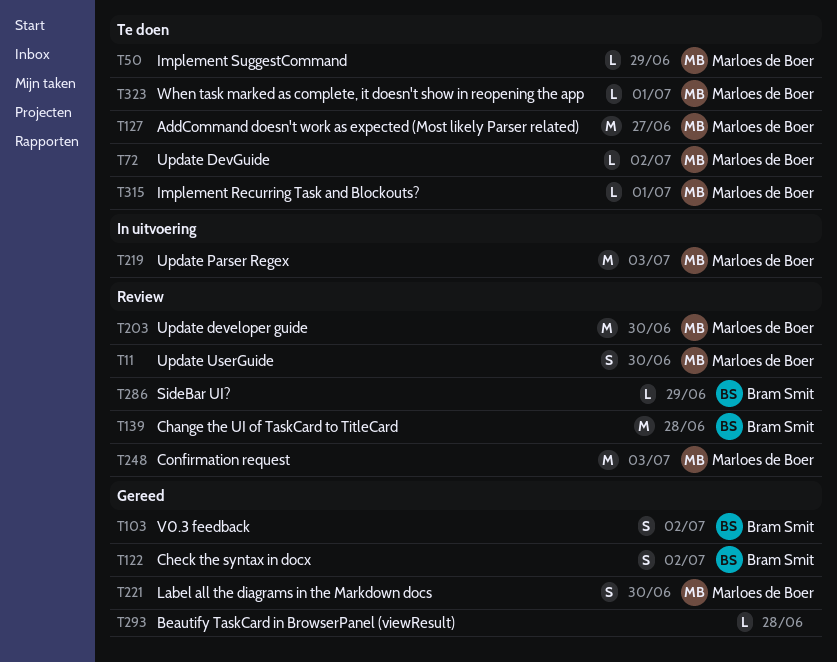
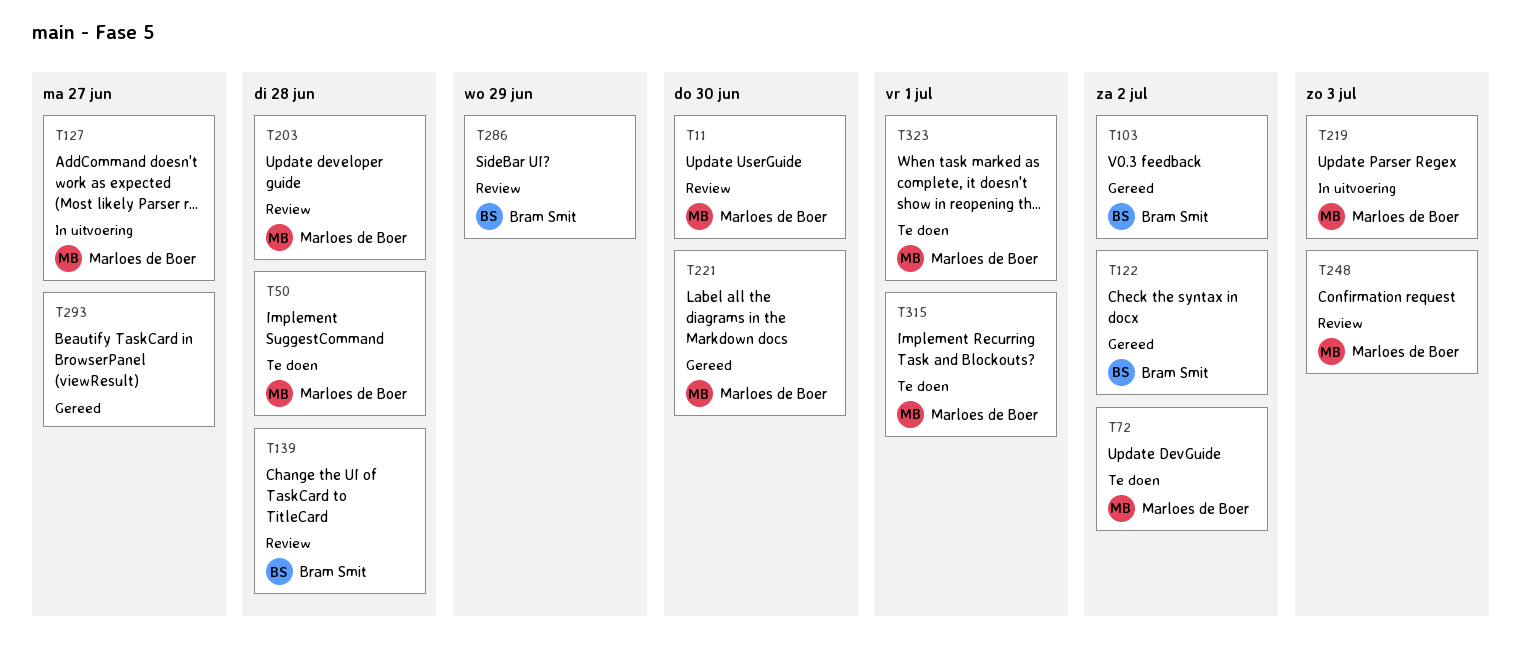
T50, due: Jun 29 -> Jun 28
T127, status: Te doen -> In uitvoering
T203, due: Jun 30 -> Jun 28
T293, due: Jun 28 -> Jun 27

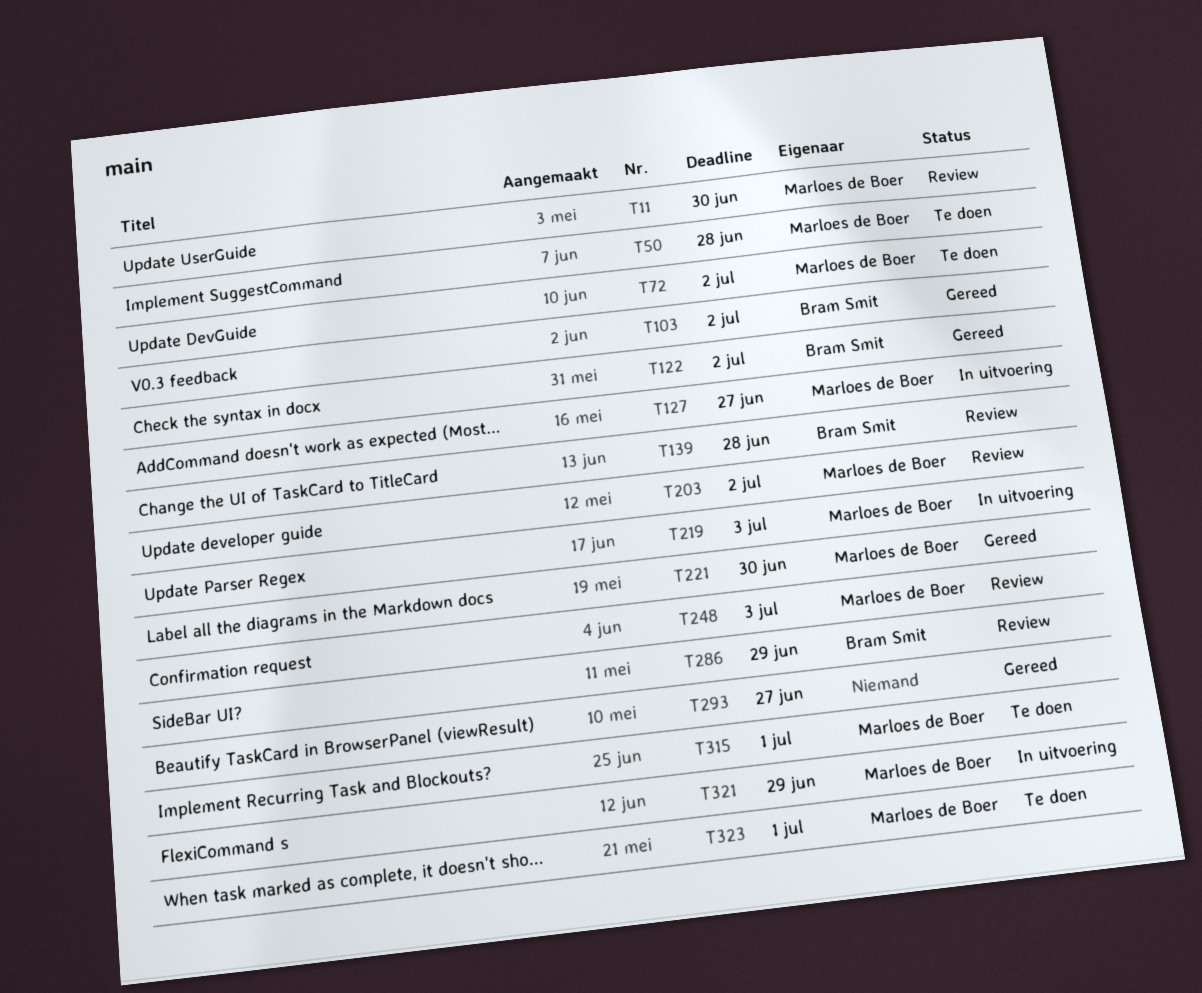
T203, due: Jun 28 -> Jul 2
T321: none -> present

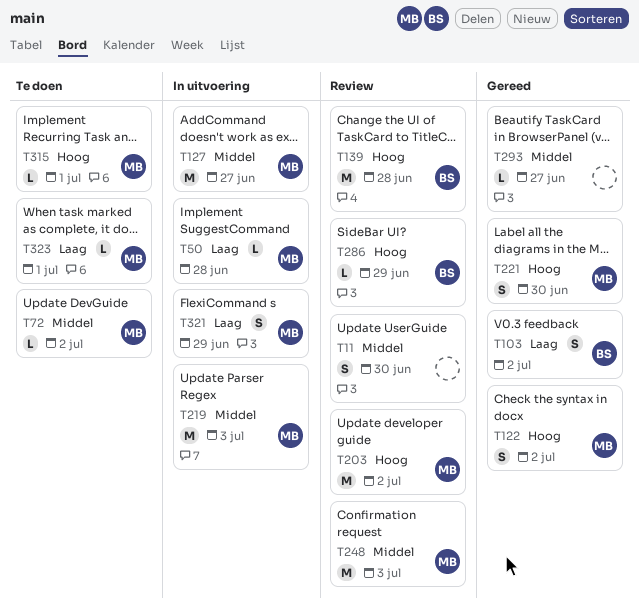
T11, owner: Marloes de Boer -> none
T50, status: Te doen -> In uitvoering
T122, owner: Bram Smit -> Marloes de Boer

